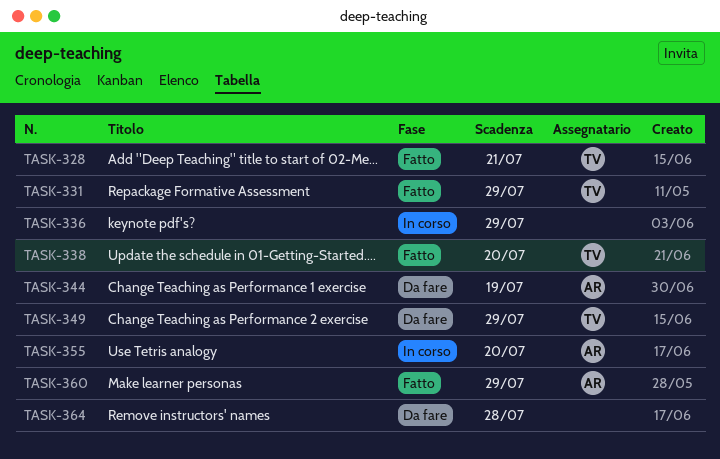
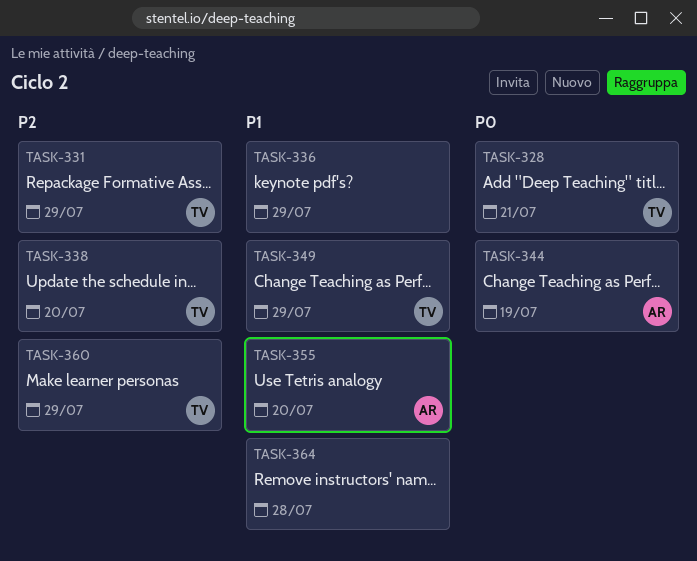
TASK-360, owner: AR -> TV

